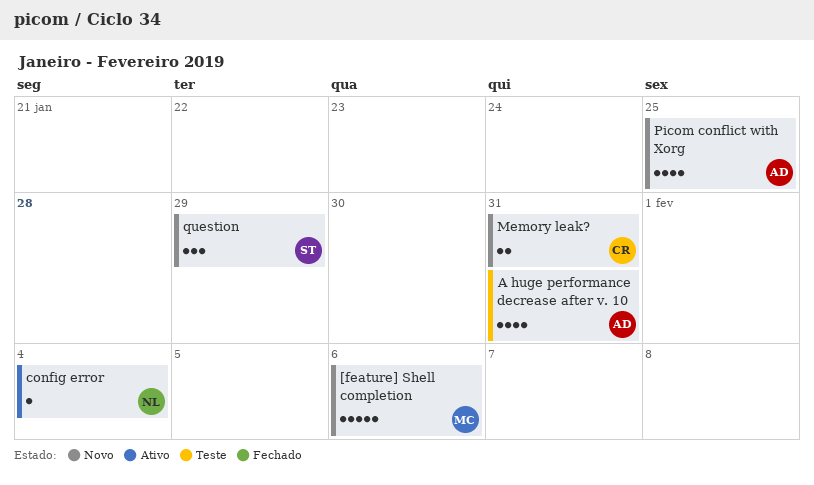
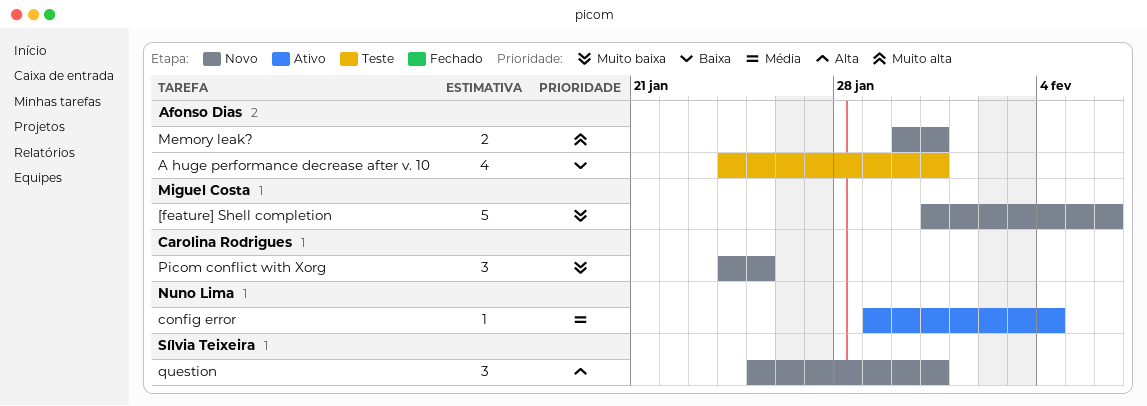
Memory leak?, owner: Carolina Rodrigues -> Afonso Dias
Picom conflict with Xorg, owner: Afonso Dias -> Carolina Rodrigues
Picom conflict with Xorg, estimate: 4 -> 3
question, due: Jan 29 -> Jan 31

